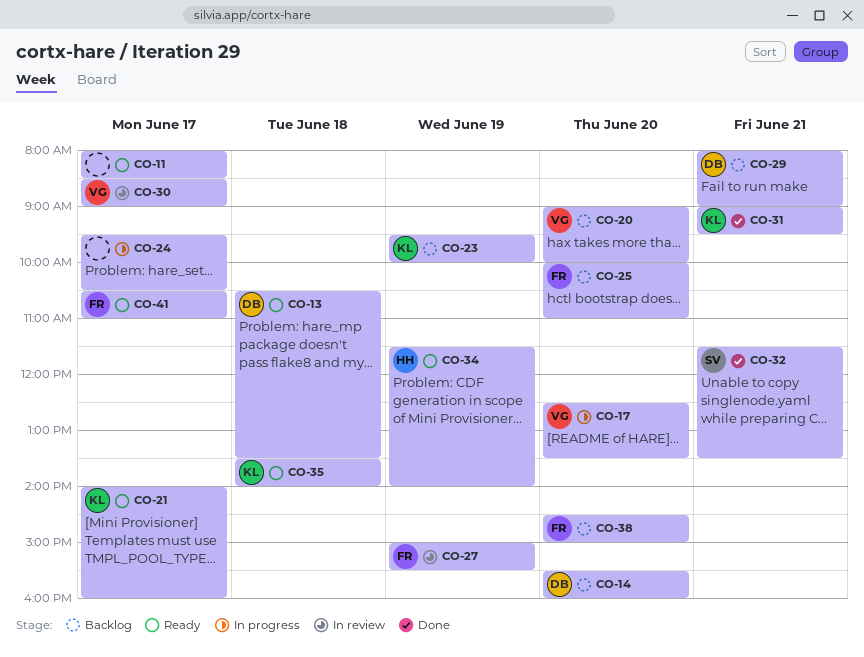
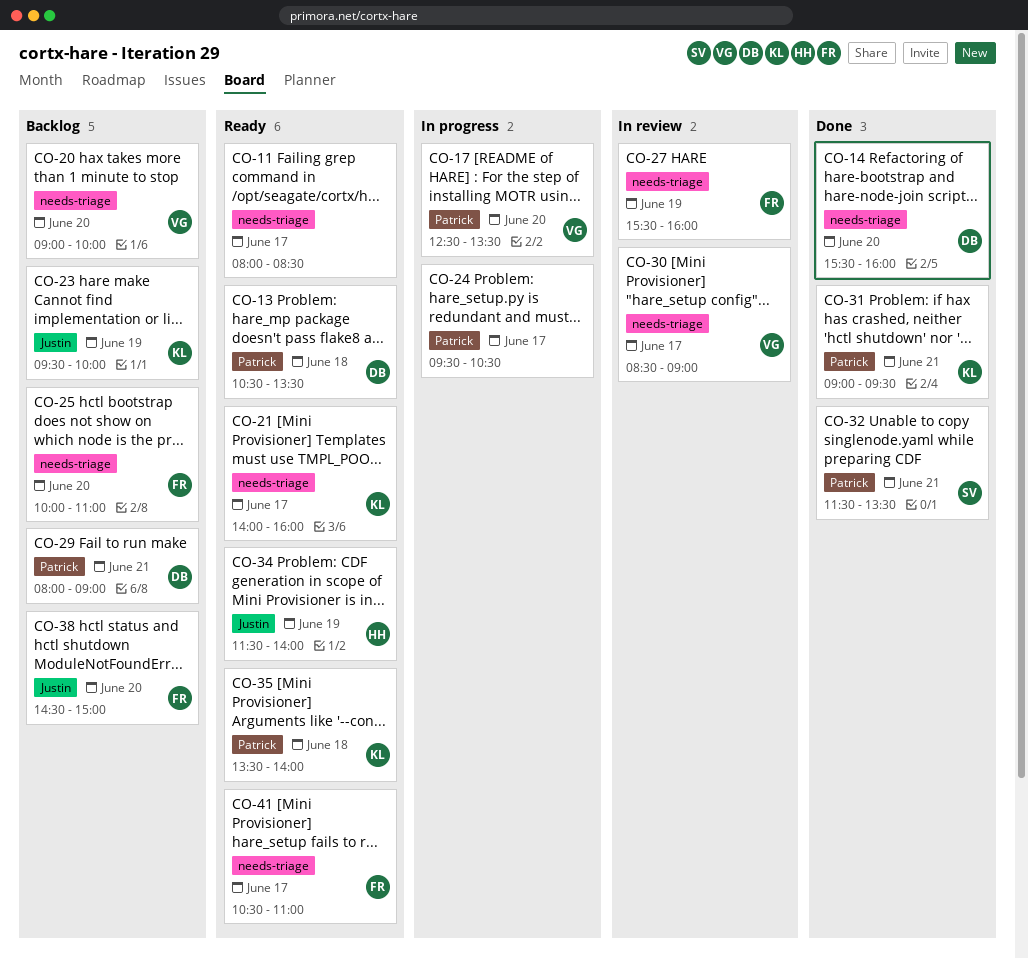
CO-14, status: Backlog -> Done
CO-27, begins: 15:00 -> 15:30
CO-27, ends: 15:30 -> 16:00

